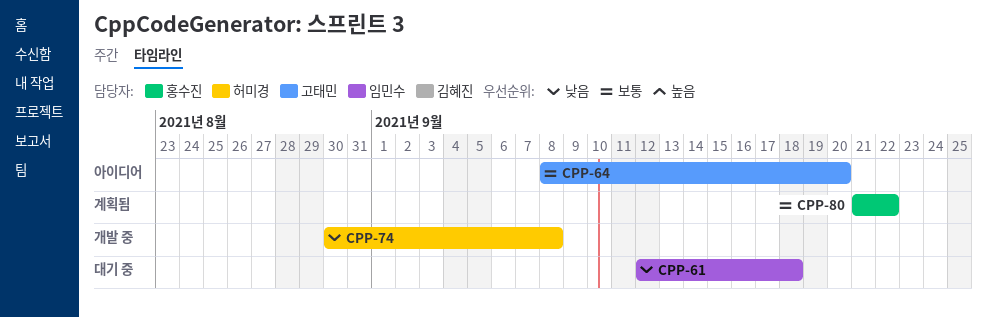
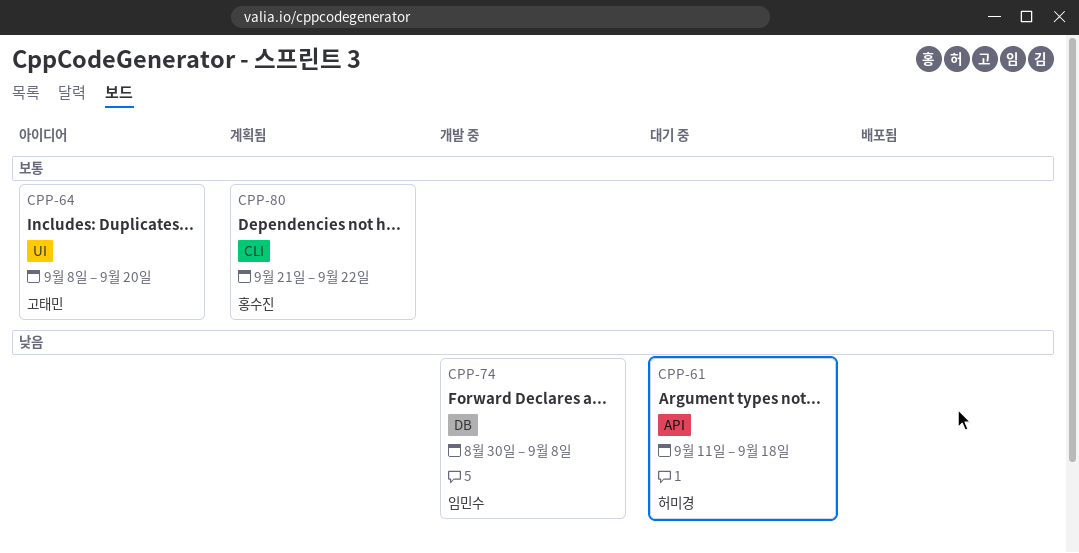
CPP-61, owner: 임민수 -> 허미경
CPP-61, start: Sep 12 -> Sep 11
CPP-74, owner: 허미경 -> 임민수

